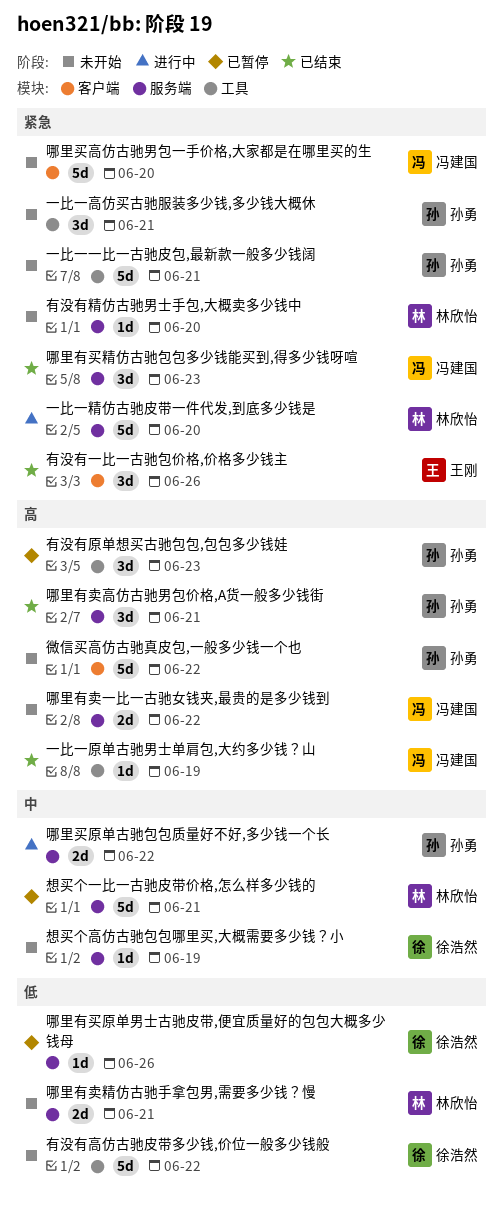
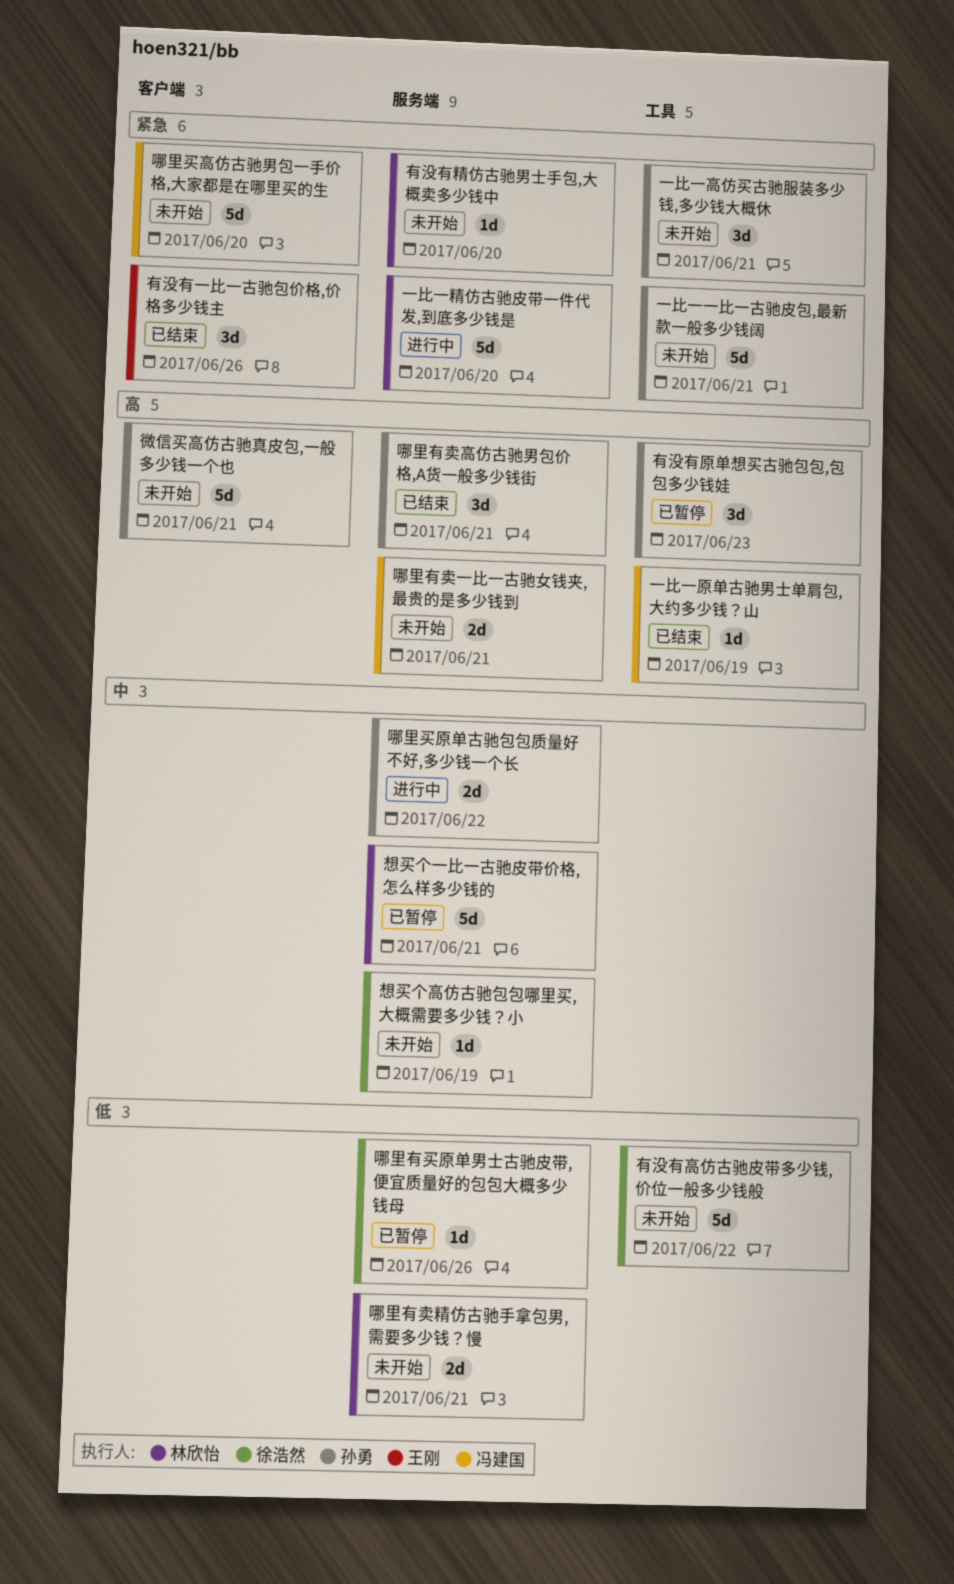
哪里有买精仿古驰包包多少钱能买到,得多少钱呀喧: present -> none
哪里有卖一比一古驰女钱夹,最贵的是多少钱到, due: Jun 22 -> Jun 21
微信买高仿古驰真皮包,一般多少钱一个也, due: Jun 22 -> Jun 21

